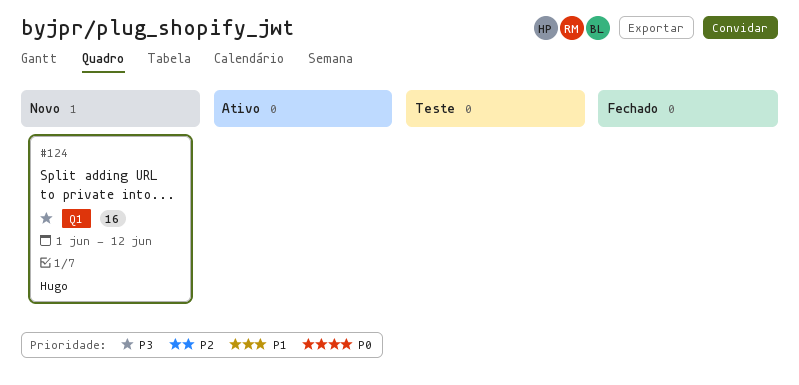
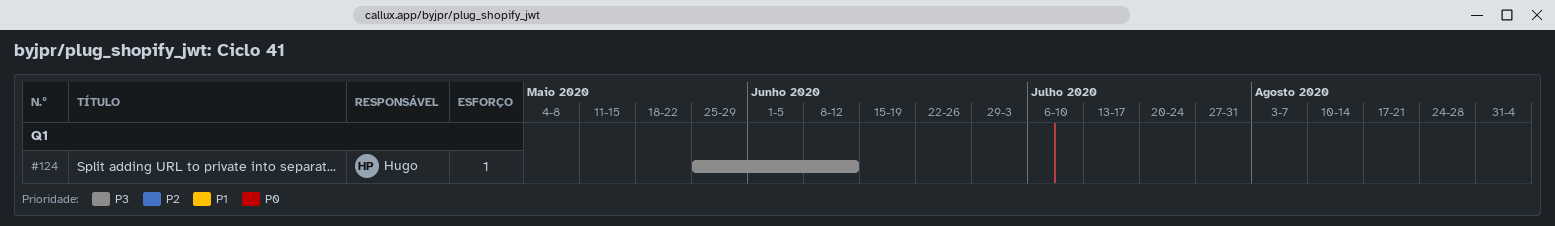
#124, estimate: 16 -> 1
#124, start: Jun 1 -> May 25

